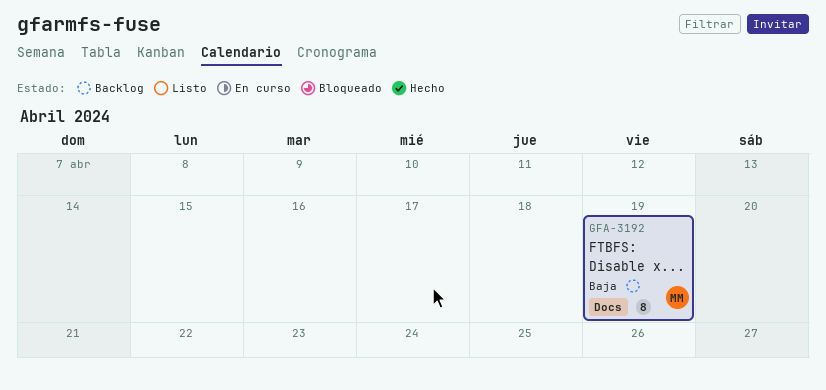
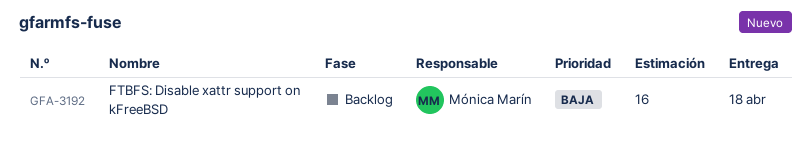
GFA-3192, estimate: 8 -> 16
GFA-3192, due: Apr 19 -> Apr 18

